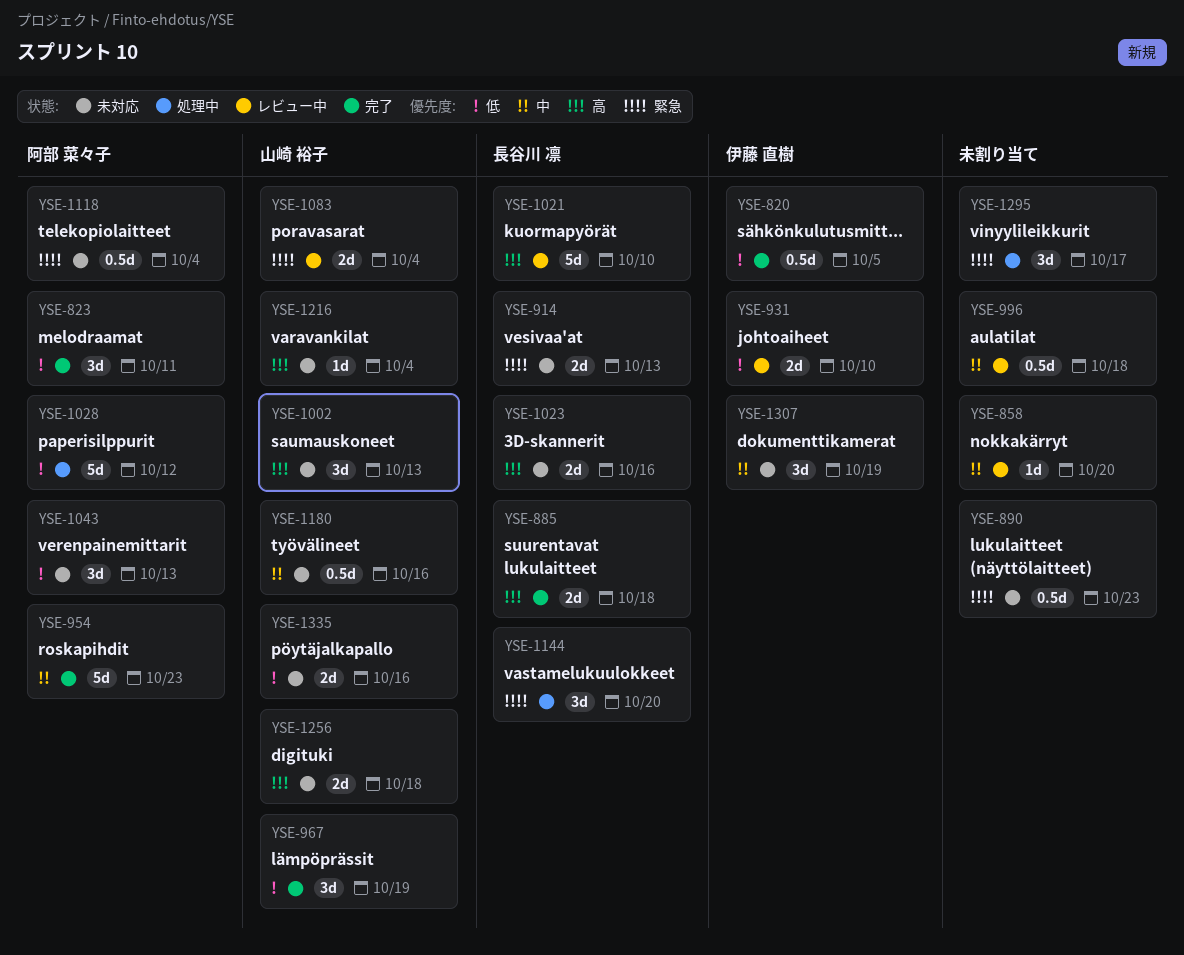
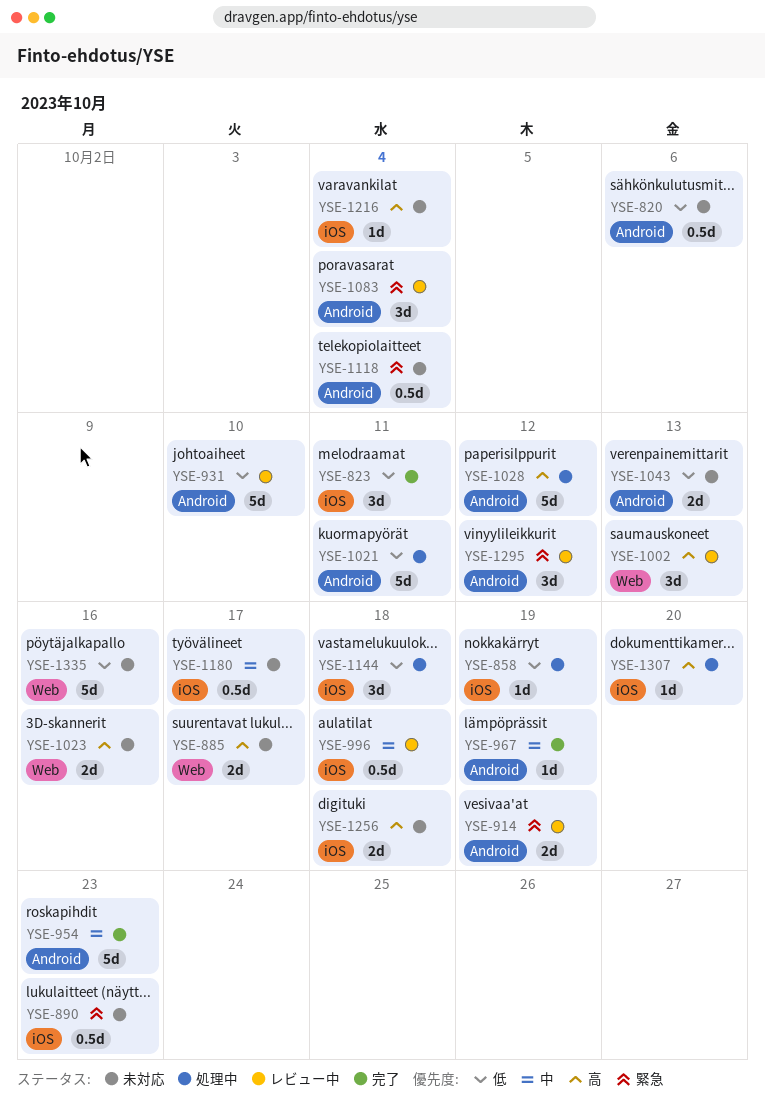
YSE-820, status: 完了 -> 未対応
YSE-820, due: Oct 5 -> Oct 6
YSE-858, status: レビュー中 -> 処理中
YSE-858, priority: 中 -> 低
YSE-858, due: Oct 20 -> Oct 19
YSE-885, status: 完了 -> 未対応
YSE-885, due: Oct 18 -> Oct 17
YSE-914, status: 未対応 -> レビュー中
YSE-914, due: Oct 13 -> Oct 19
YSE-931, estimate: 2d -> 5d
YSE-967, priority: 低 -> 中
YSE-967, estimate: 3d -> 1d
YSE-1002, status: 未対応 -> レビュー中
YSE-1021, status: レビュー中 -> 処理中
YSE-1021, priority: 高 -> 低
YSE-1021, due: Oct 10 -> Oct 11
YSE-1028, priority: 低 -> 高
YSE-1043, estimate: 3d -> 2d
YSE-1083, estimate: 2d -> 3d
YSE-1144, priority: 緊急 -> 低
YSE-1144, due: Oct 20 -> Oct 18
YSE-1180, due: Oct 16 -> Oct 17
YSE-1295, status: 処理中 -> レビュー中
YSE-1295, due: Oct 17 -> Oct 12
YSE-1307, status: 未対応 -> 処理中
YSE-1307, priority: 中 -> 高
YSE-1307, estimate: 3d -> 1d
YSE-1307, due: Oct 19 -> Oct 20
YSE-1335, estimate: 2d -> 5d

